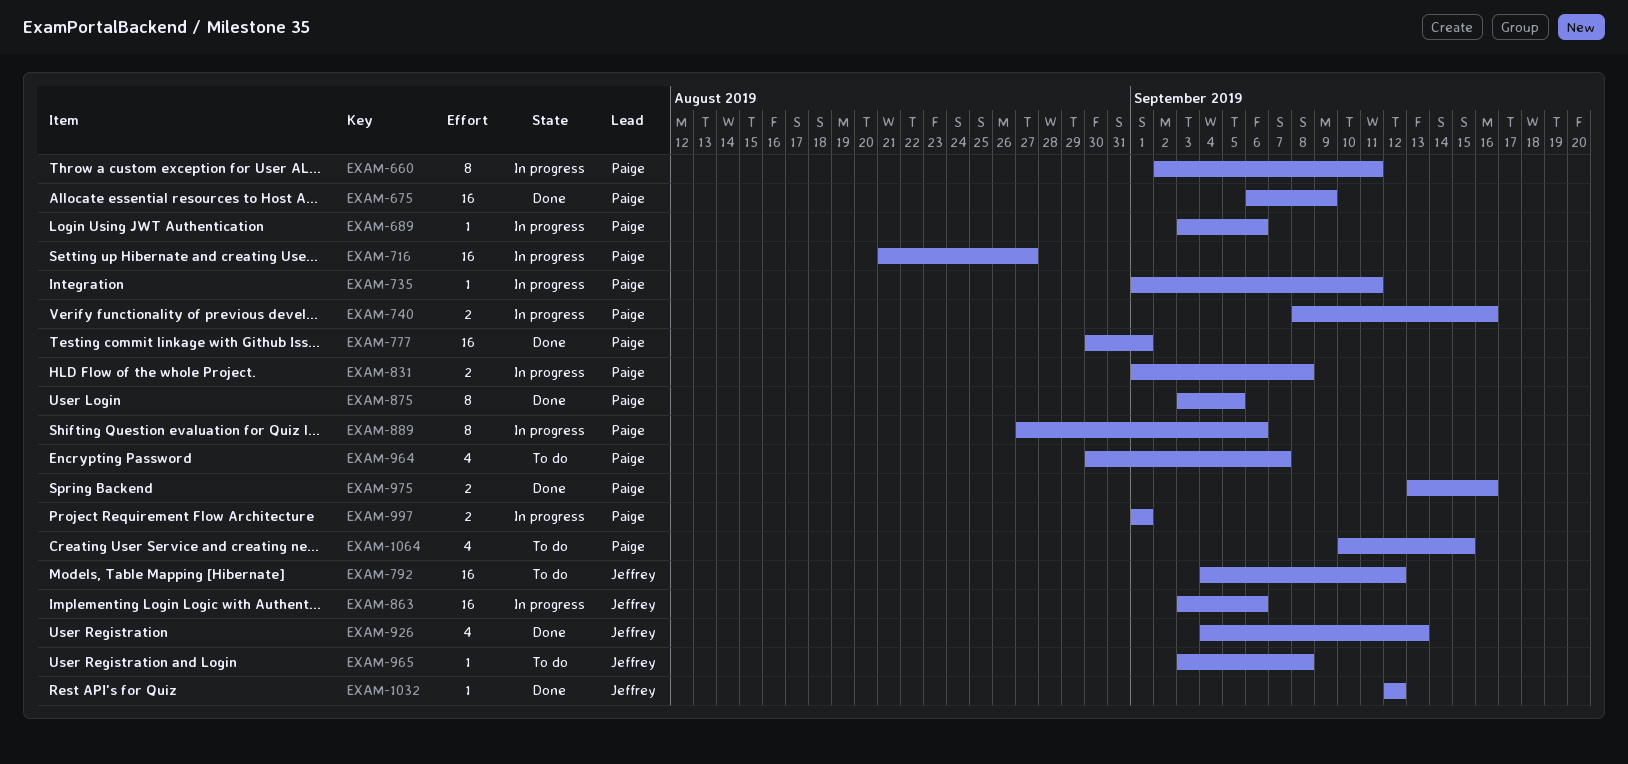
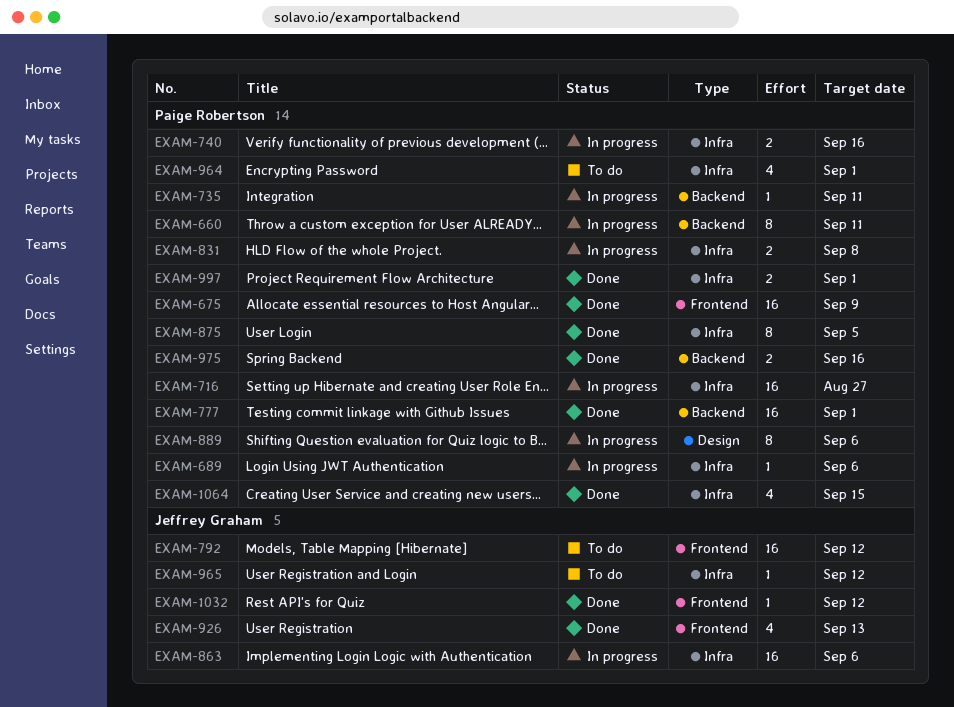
EXAM-964, due: Sep 7 -> Sep 1
EXAM-965, due: Sep 8 -> Sep 12
EXAM-997, status: In progress -> Done
EXAM-1064, status: To do -> Done

